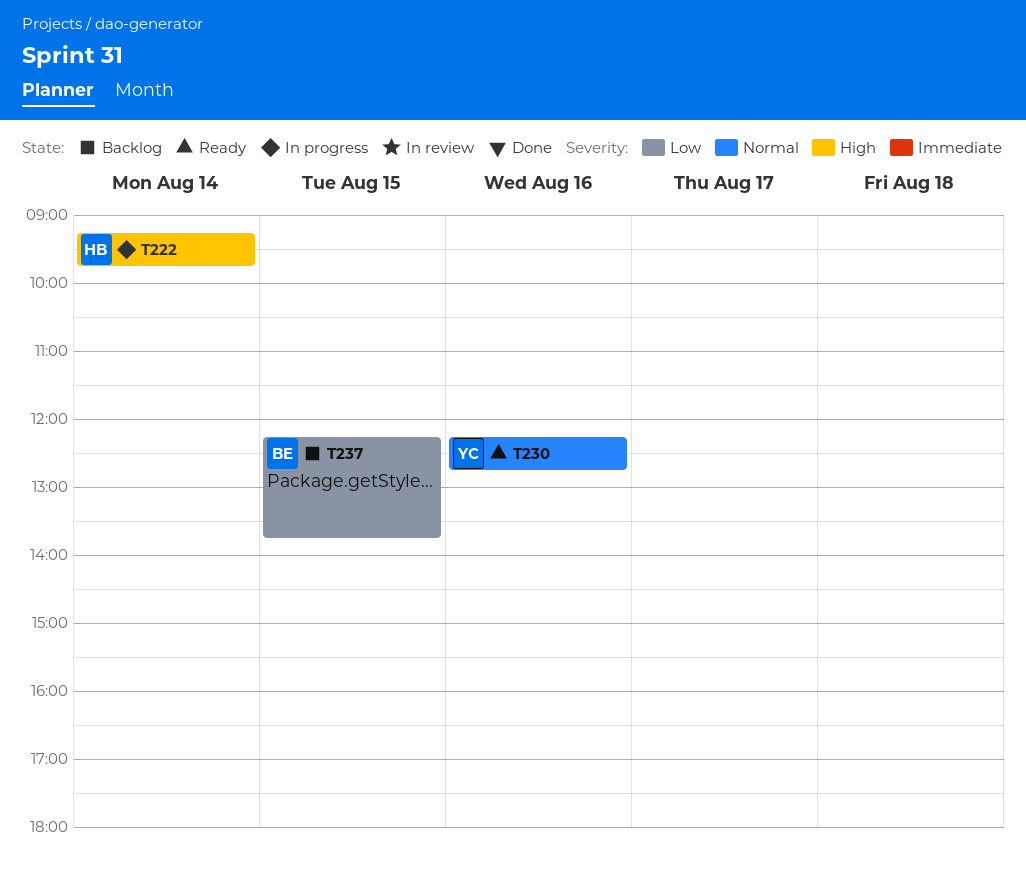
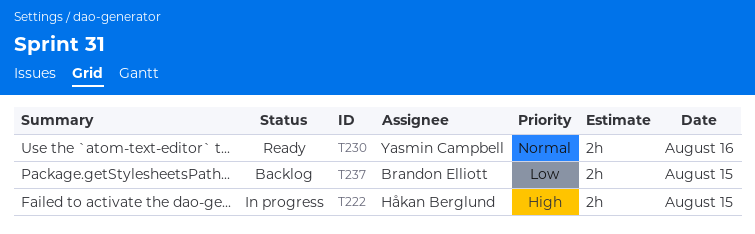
T222, day: Aug 14 -> Aug 15

